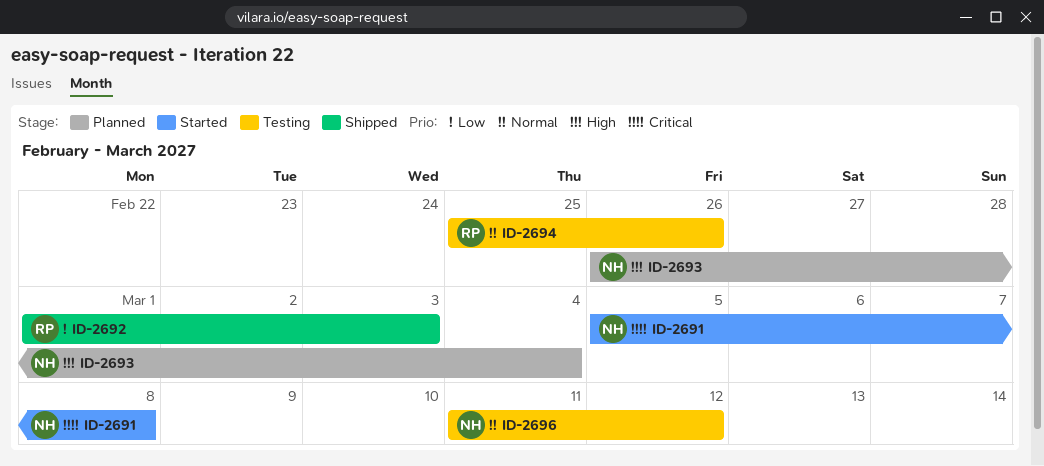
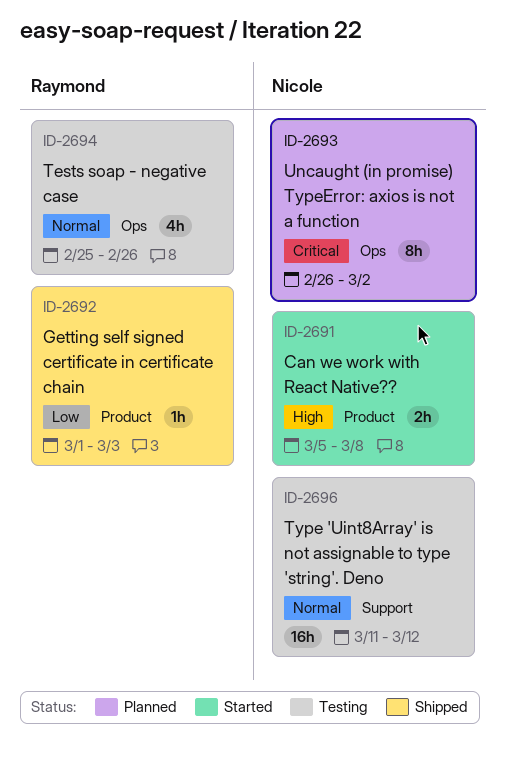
ID-2691, priority: Critical -> High
ID-2693, priority: High -> Critical
ID-2693, due: Mar 4 -> Mar 2

